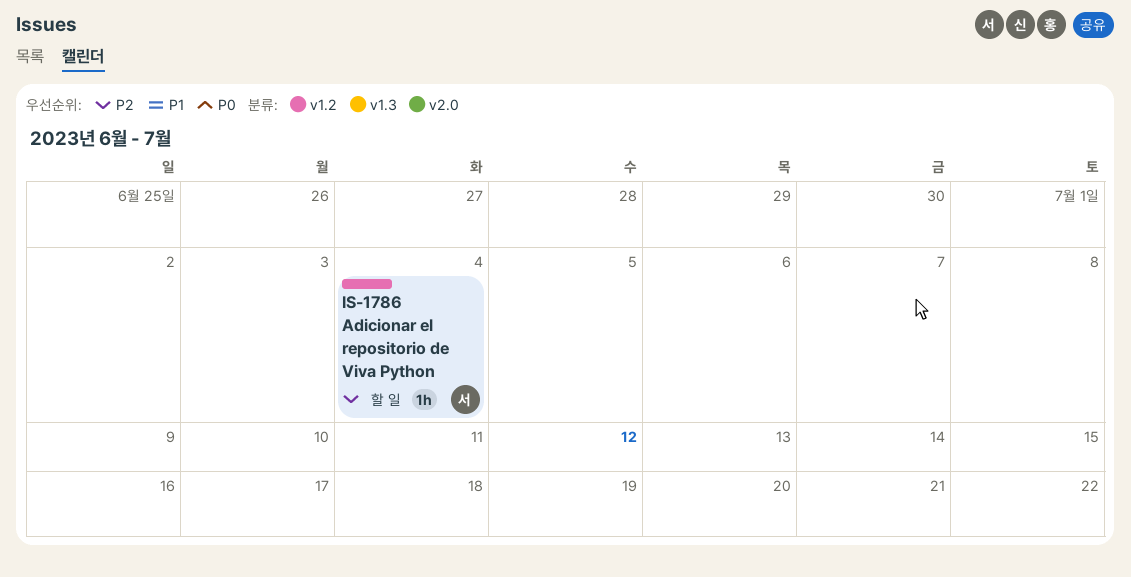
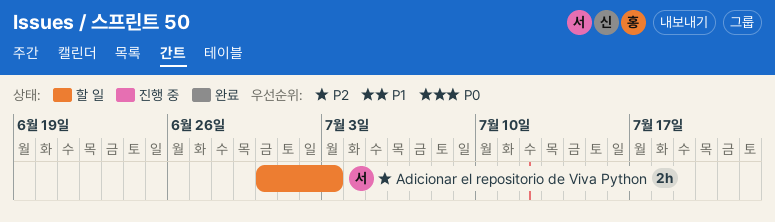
Adicionar el repositorio de Viva Python, estimate: 1h -> 2h
Adicionar el repositorio de Viva Python, due: Jul 4 -> Jul 3

